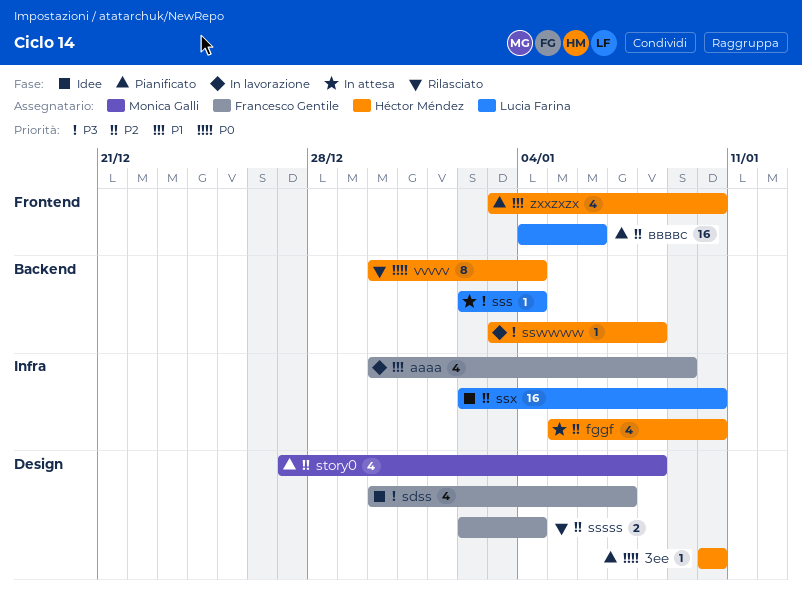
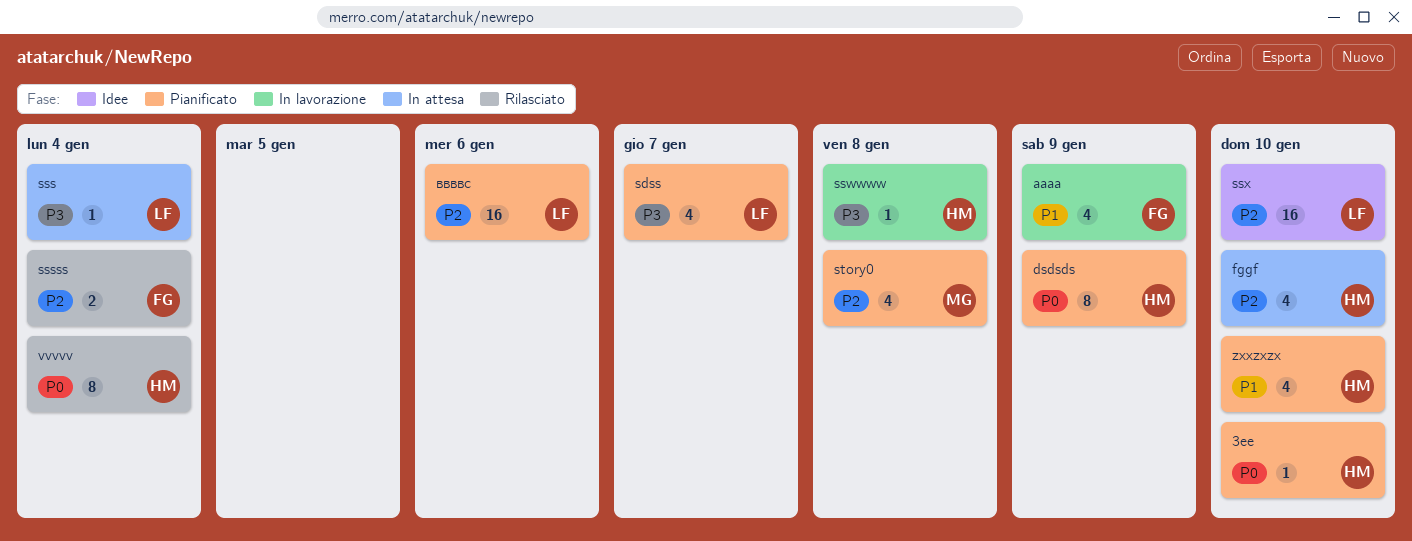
dsdsds: none -> present
sdss, status: Idee -> Pianificato
sdss, owner: Francesco Gentile -> Lucia Farina

